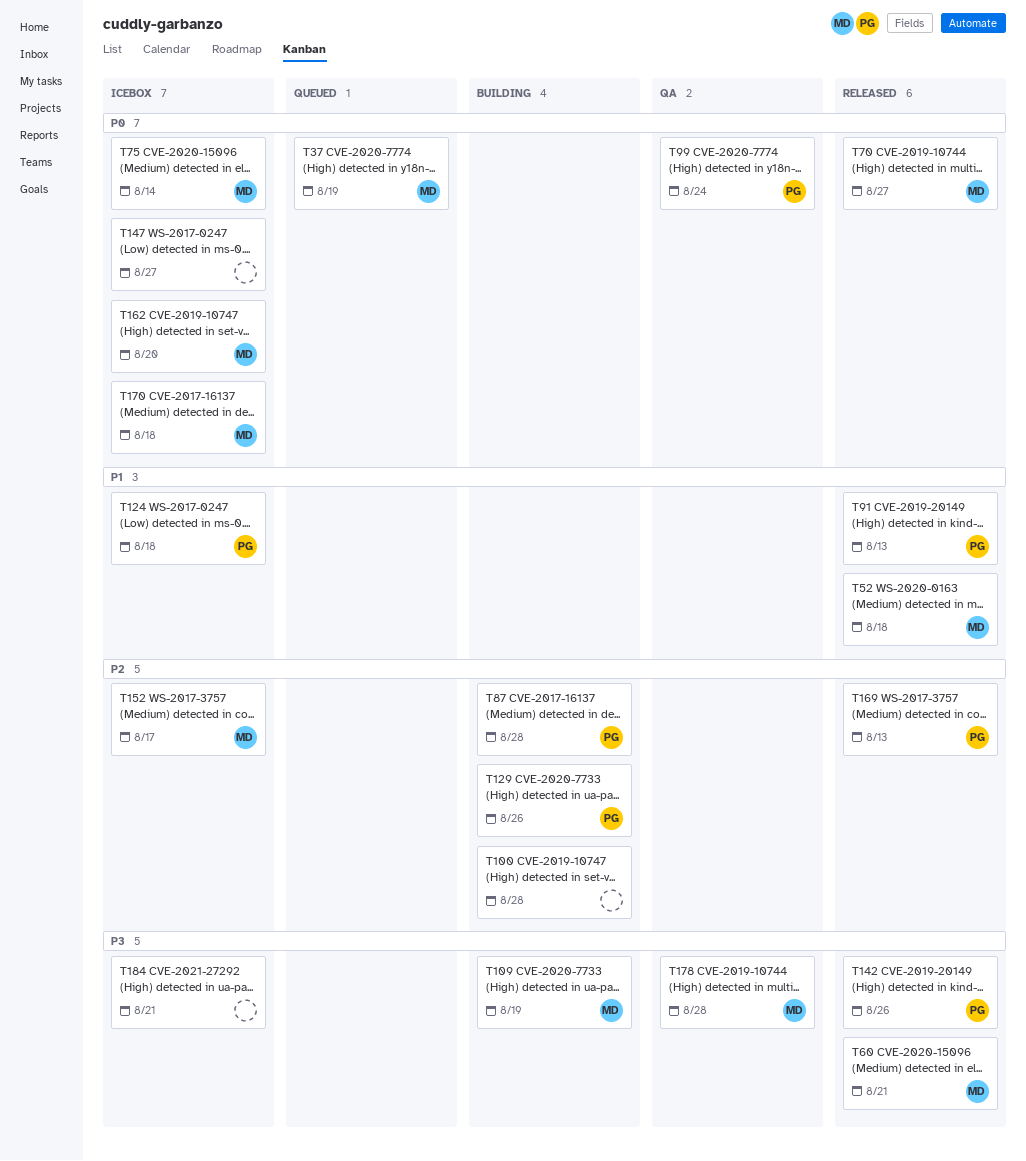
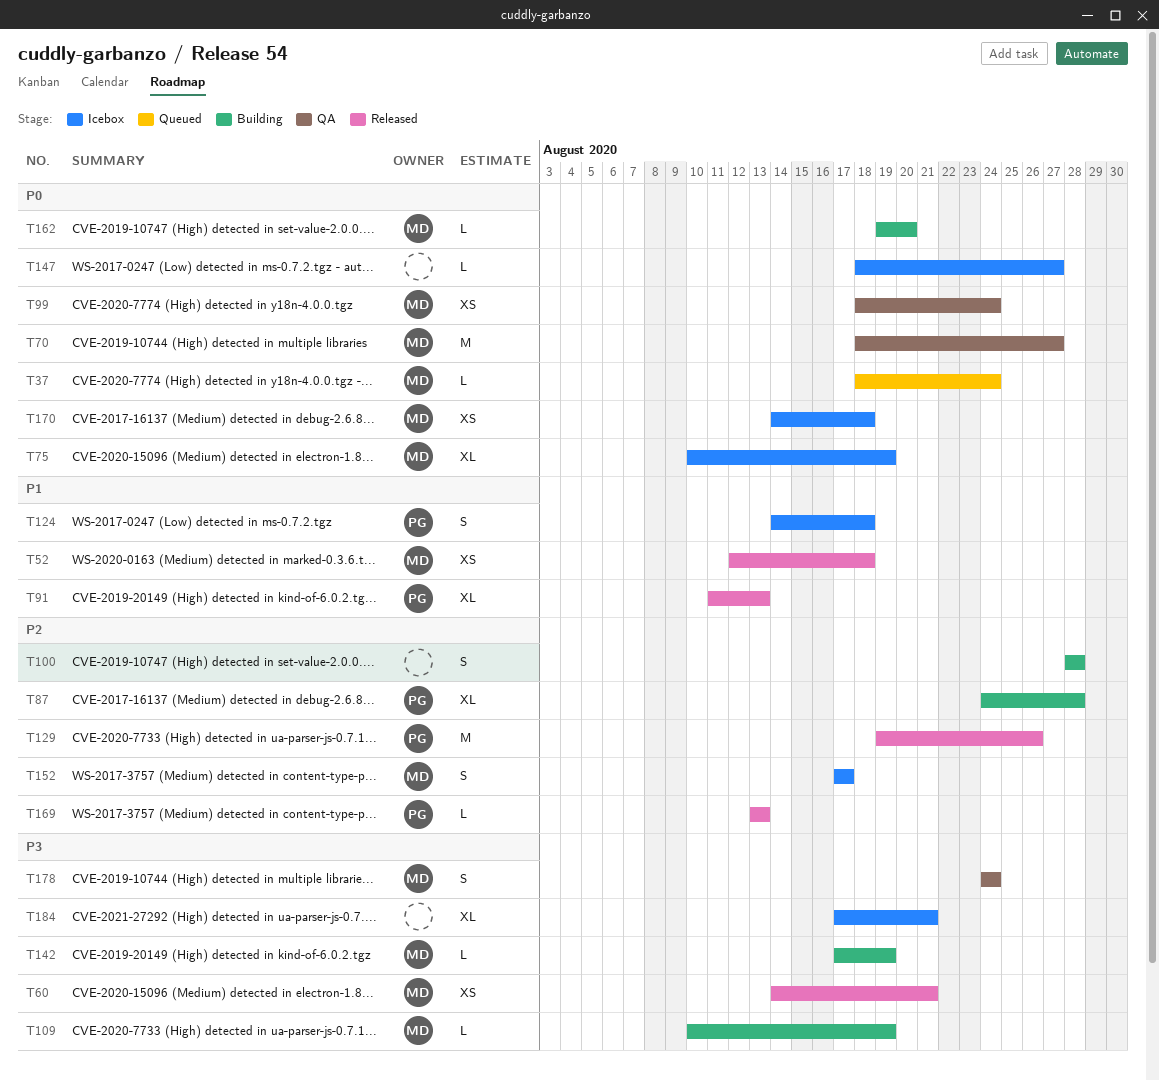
T37, due: Aug 19 -> Aug 24
T70, status: Released -> QA
T75, due: Aug 14 -> Aug 19
T99, owner: PG -> MD
T129, status: Building -> Released
T142, status: Released -> Building
T142, owner: PG -> MD
T142, due: Aug 26 -> Aug 19
T162, status: Icebox -> Building
T178, due: Aug 28 -> Aug 24

